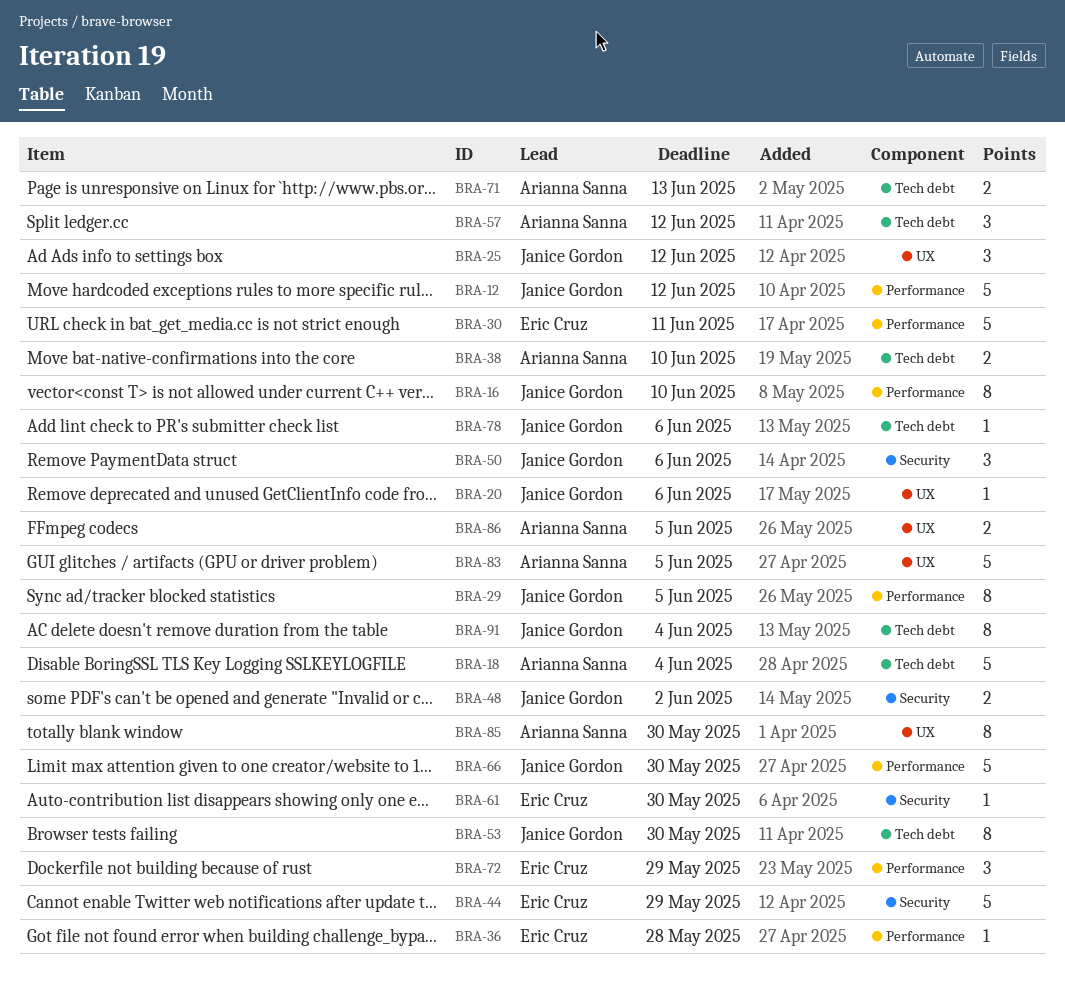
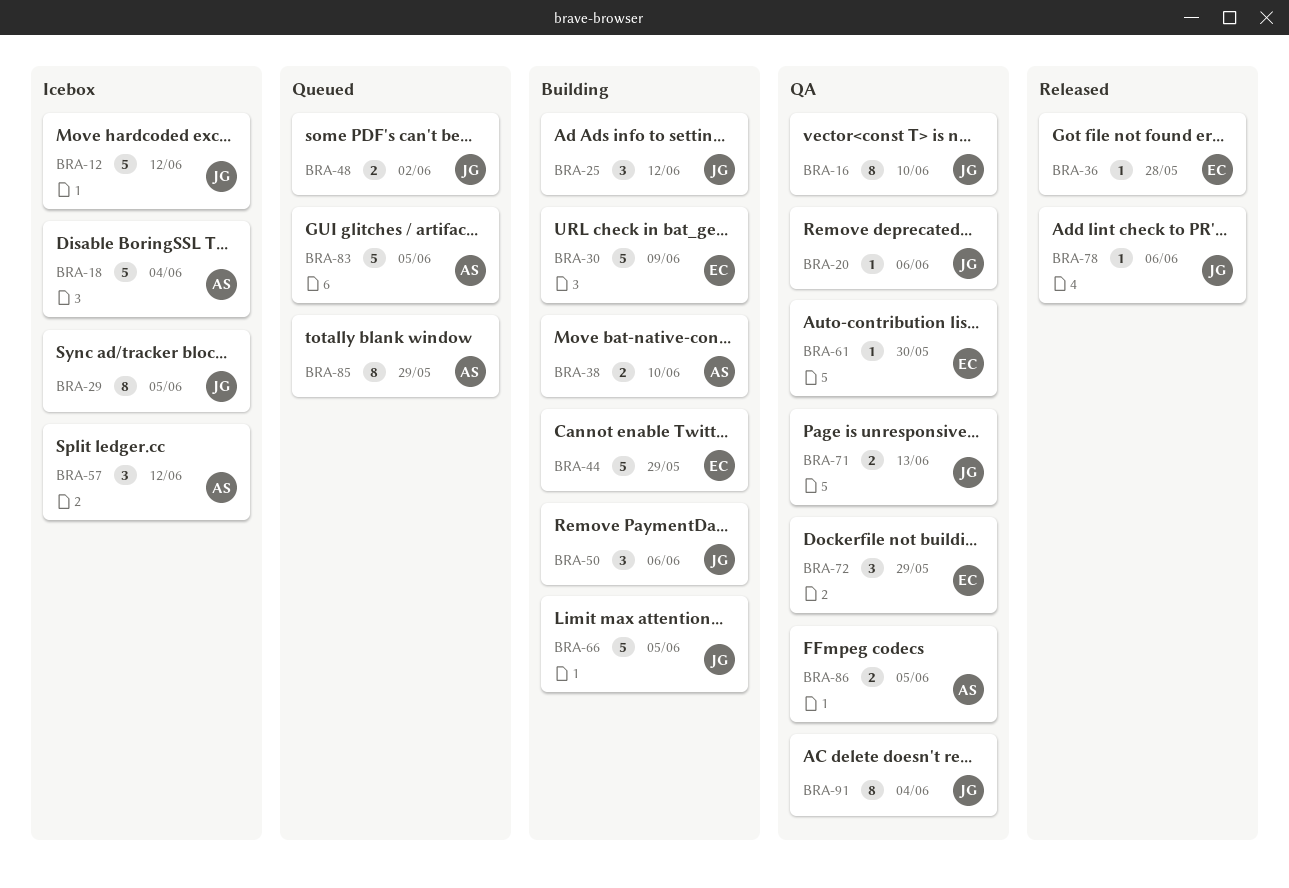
BRA-30, due: Jun 11 -> Jun 9
BRA-53: present -> none
BRA-66, due: May 30 -> Jun 5
BRA-71, owner: Arianna Sanna -> Janice Gordon
BRA-85, due: May 30 -> May 29

